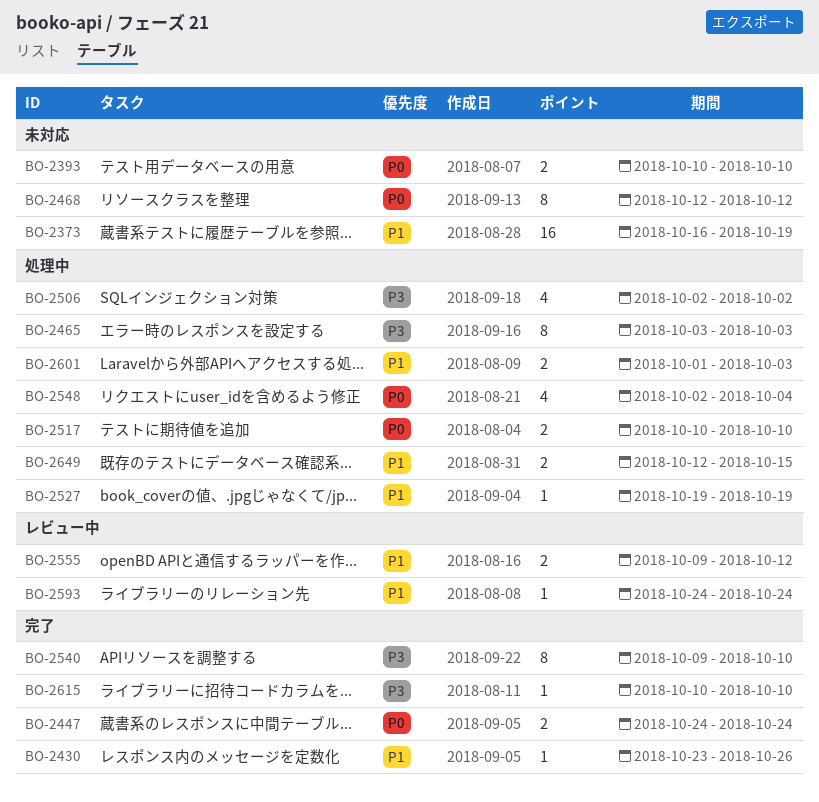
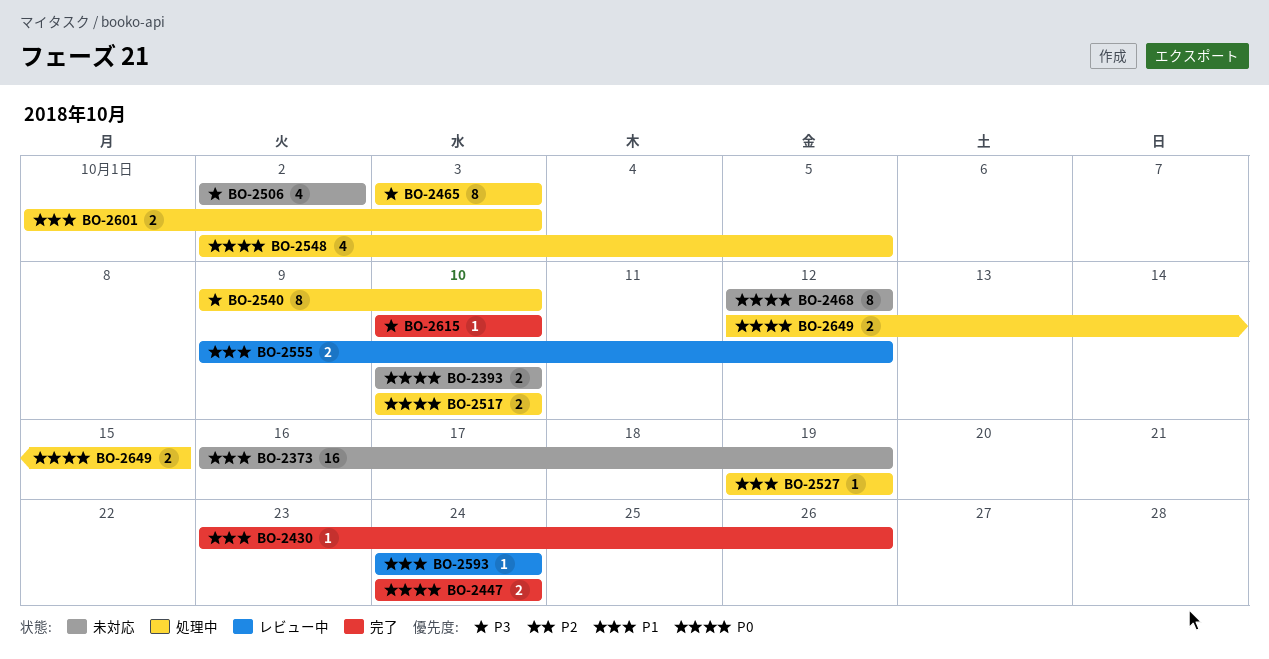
BO-2506, status: 処理中 -> 未対応
BO-2540, status: 完了 -> 処理中
BO-2548, due: Oct 4 -> Oct 5
BO-2649, priority: P1 -> P0

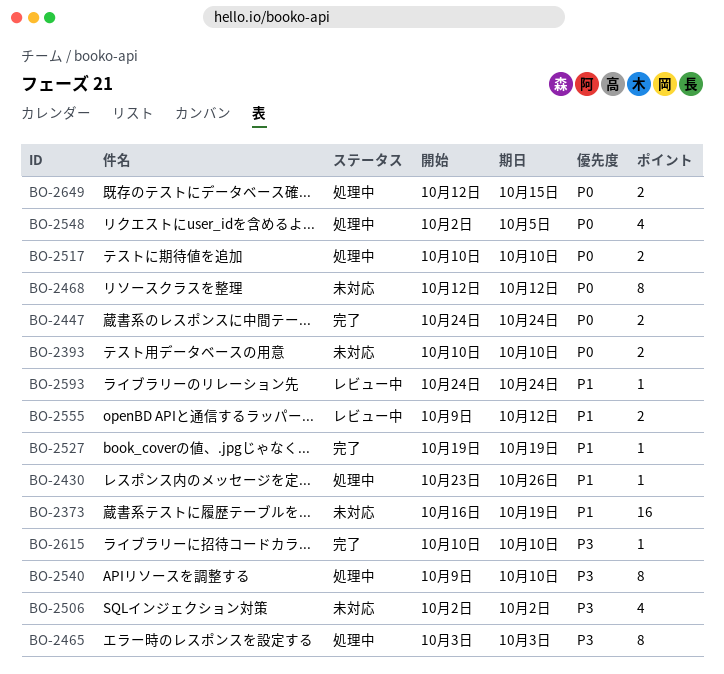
BO-2430, status: 完了 -> 処理中
BO-2527, status: 処理中 -> 完了
BO-2601: present -> none

